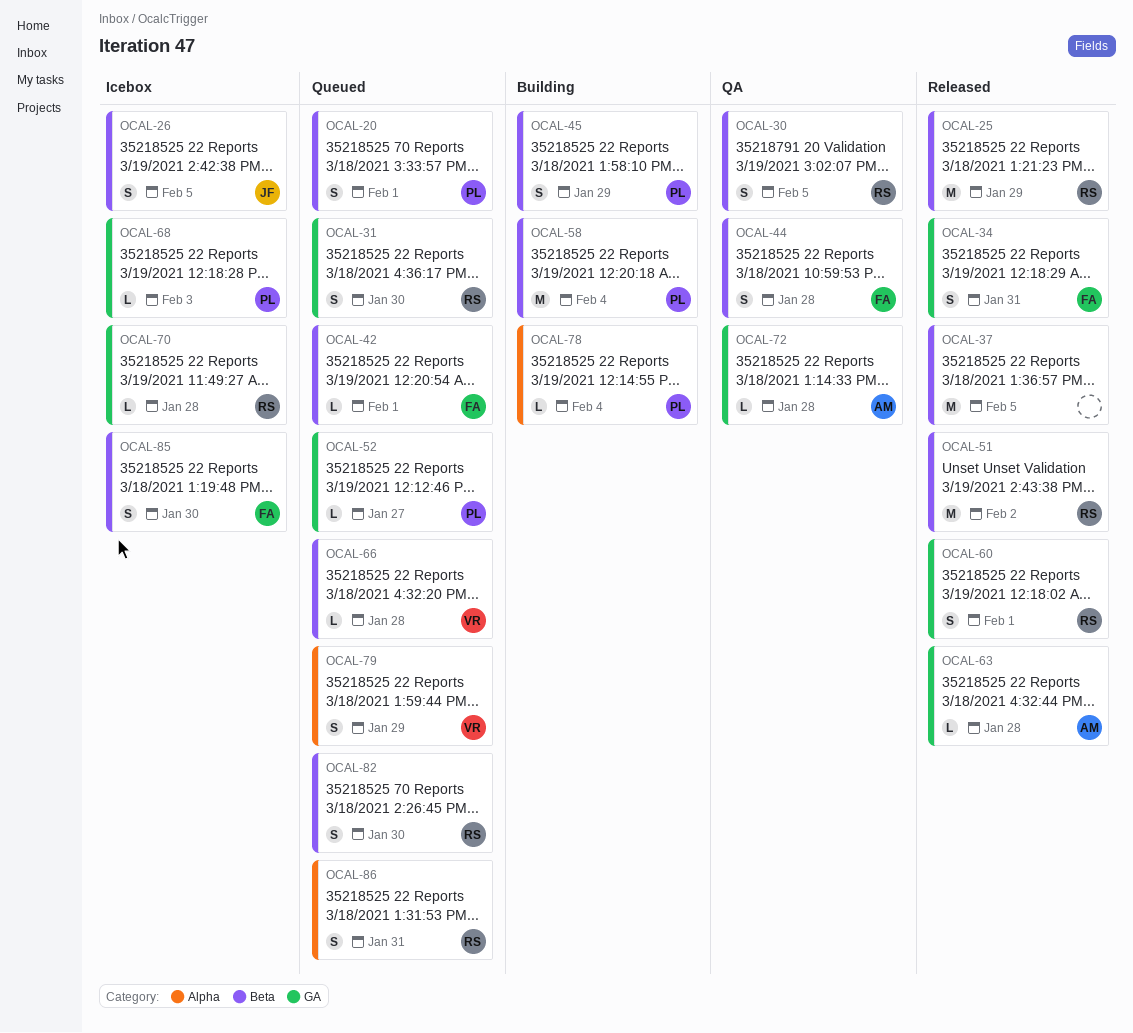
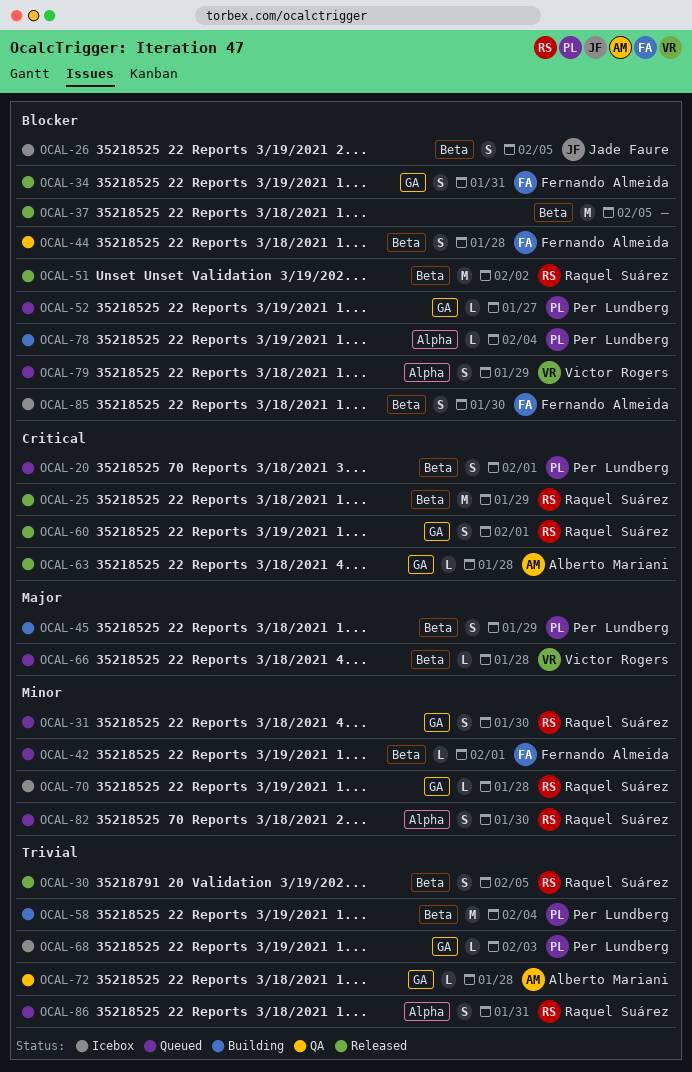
OCAL-30, status: QA -> Released
OCAL-82, label: Beta -> Alpha

